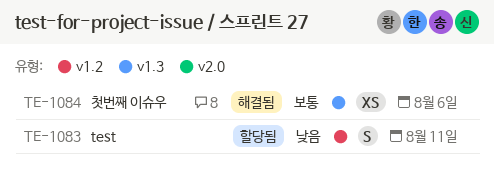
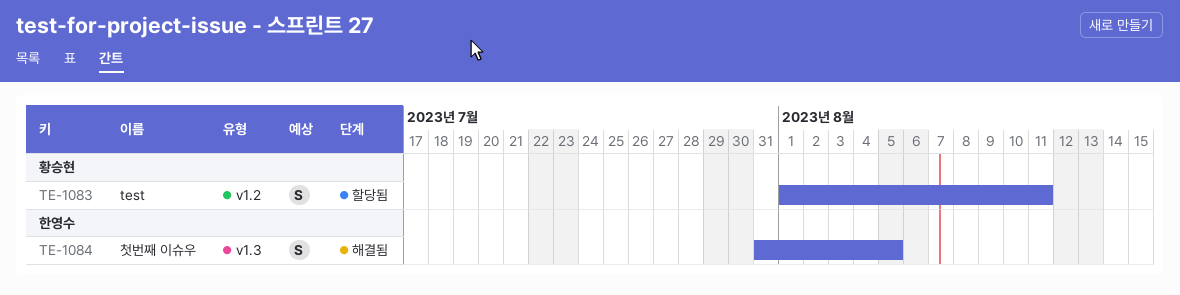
TE-1084, estimate: XS -> S
TE-1084, due: Aug 6 -> Aug 5

